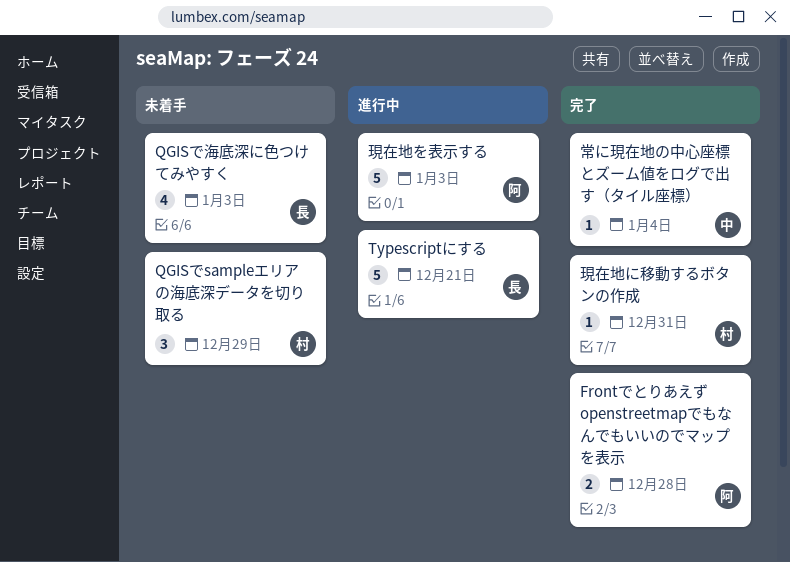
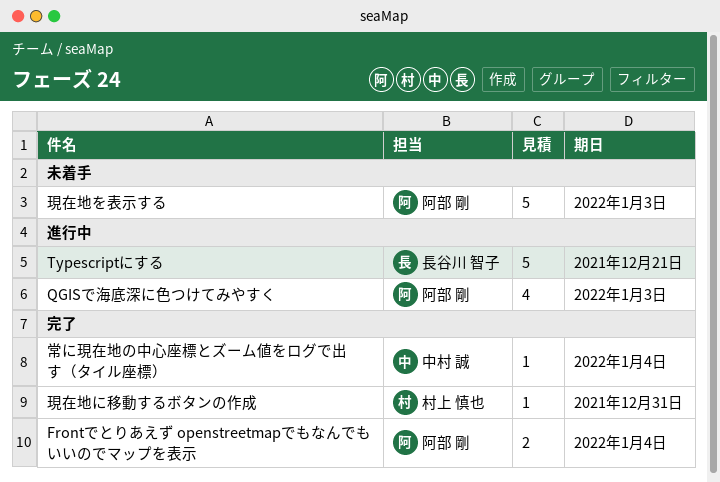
Frontでとりあえず openstreetmapでもなんでもいいのでマップを表示, due: Dec 28 -> Jan 4
QGISでsampleエリアの海底深データを切り取る: present -> none
QGISで海底深に色つけてみやすく, status: 未着手 -> 進行中
QGISで海底深に色つけてみやすく, owner: 長谷川 智子 -> 阿部 剛
現在地を表示する, status: 進行中 -> 未着手

